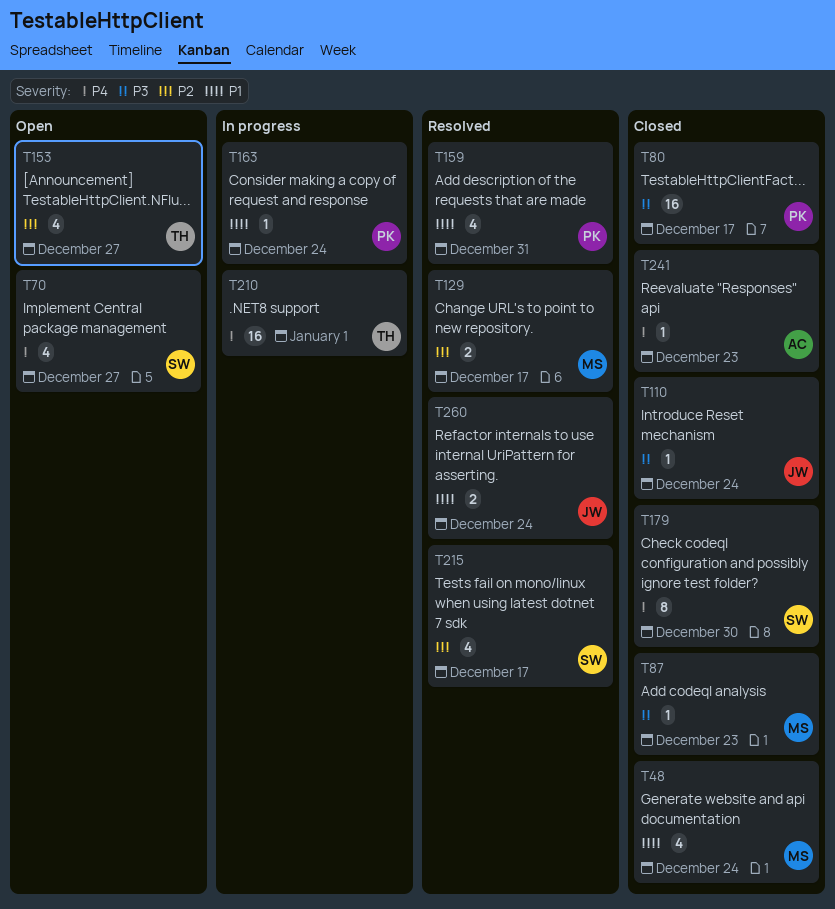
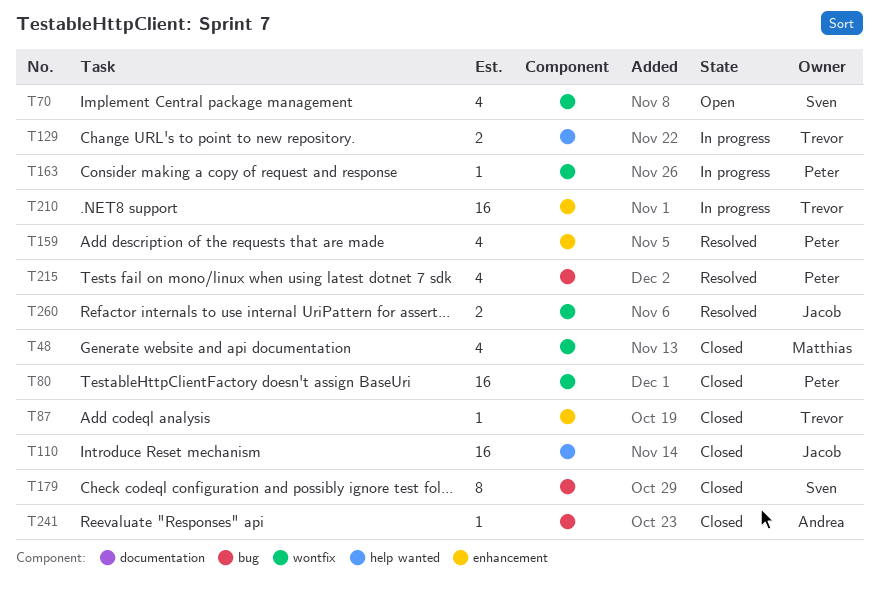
T87, owner: Matthias -> Trevor
T110, estimate: 1 -> 16
T129, status: Resolved -> In progress
T129, owner: Matthias -> Trevor
T153: present -> none
T215, owner: Sven -> Peter

